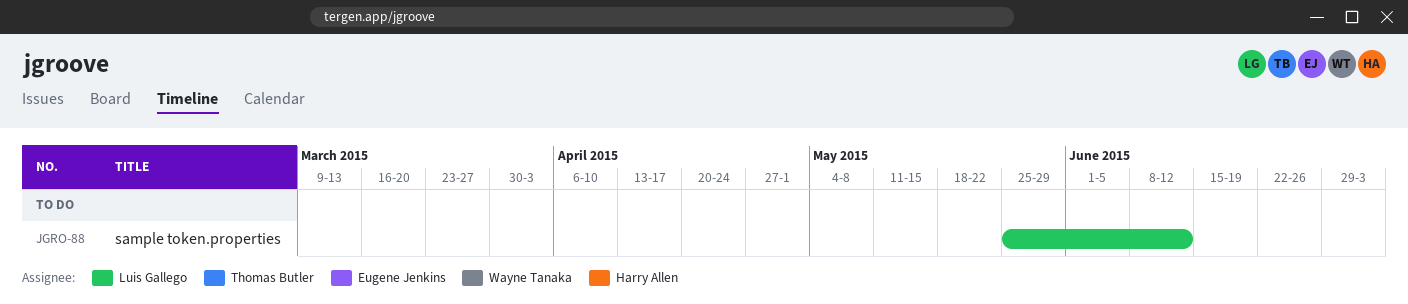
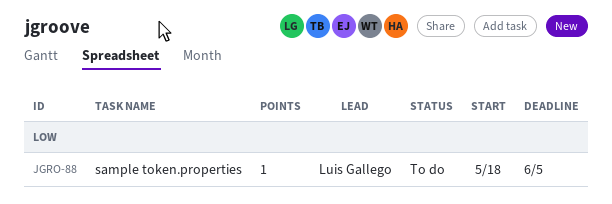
JGRO-88, start: May 25 -> May 18
JGRO-88, due: Jun 12 -> Jun 5

